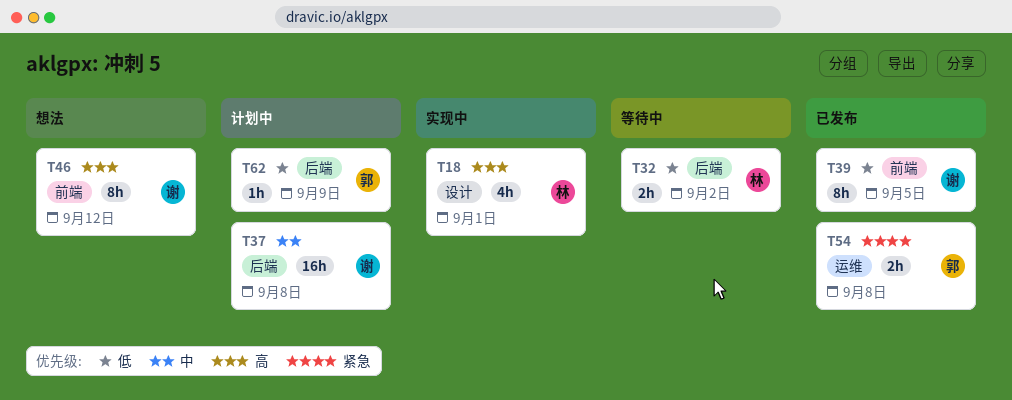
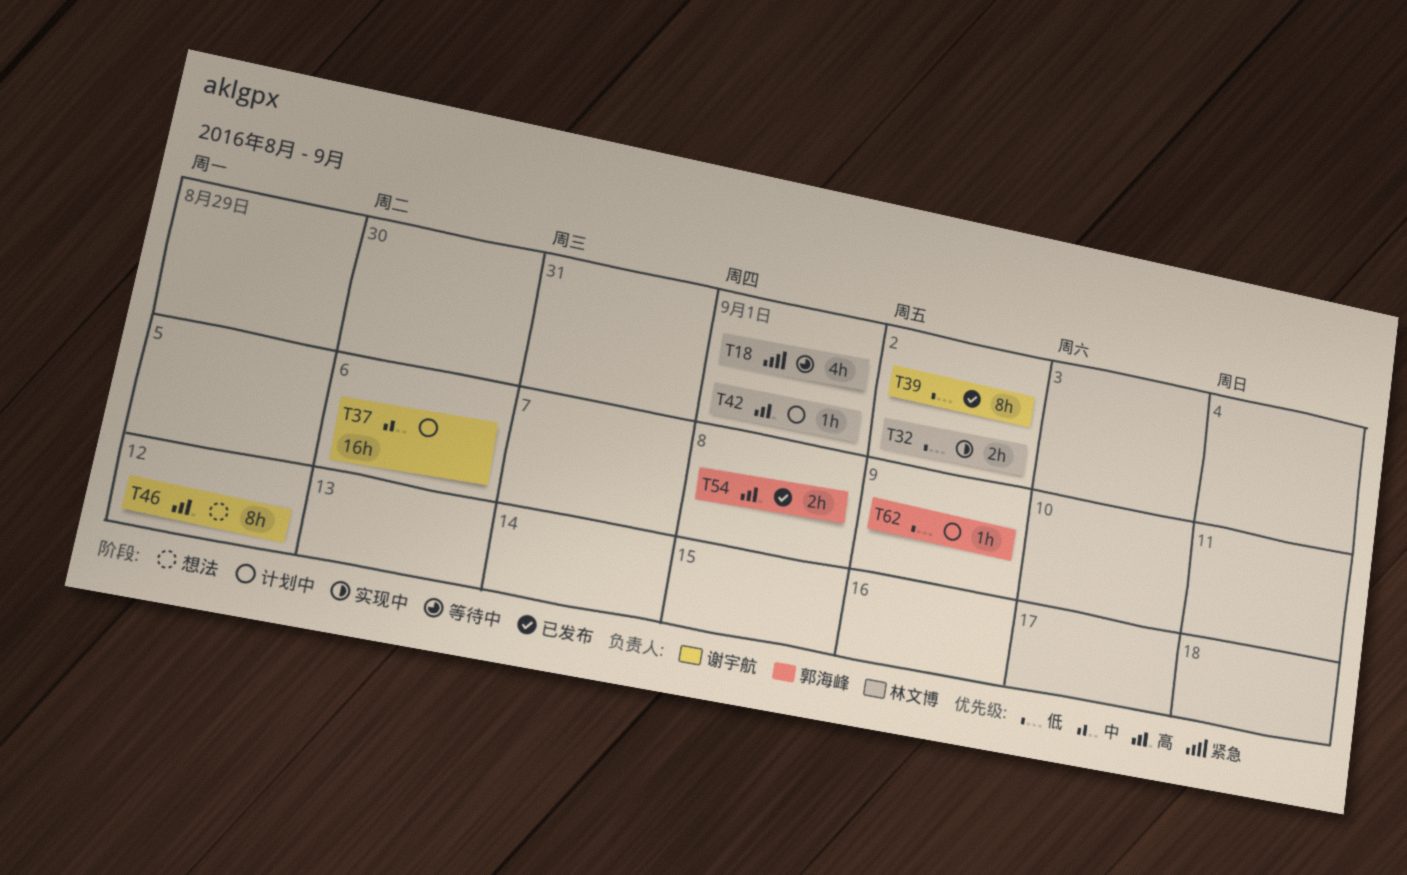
T18, status: 实现中 -> 等待中
T18, priority: 高 -> 紧急
T32, status: 等待中 -> 实现中
T37, due: Sep 8 -> Sep 6
T39, due: Sep 5 -> Sep 2
T42: none -> present
T54, priority: 紧急 -> 高

